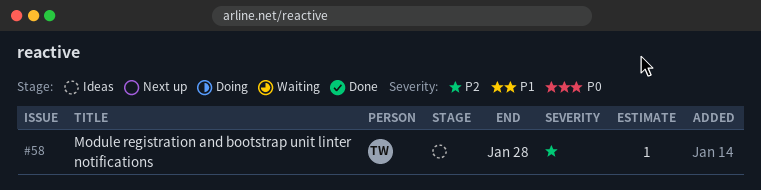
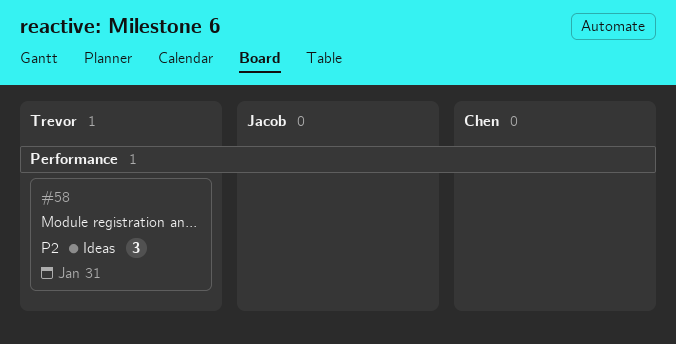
#58, estimate: 1 -> 3
#58, due: Jan 28 -> Jan 31

